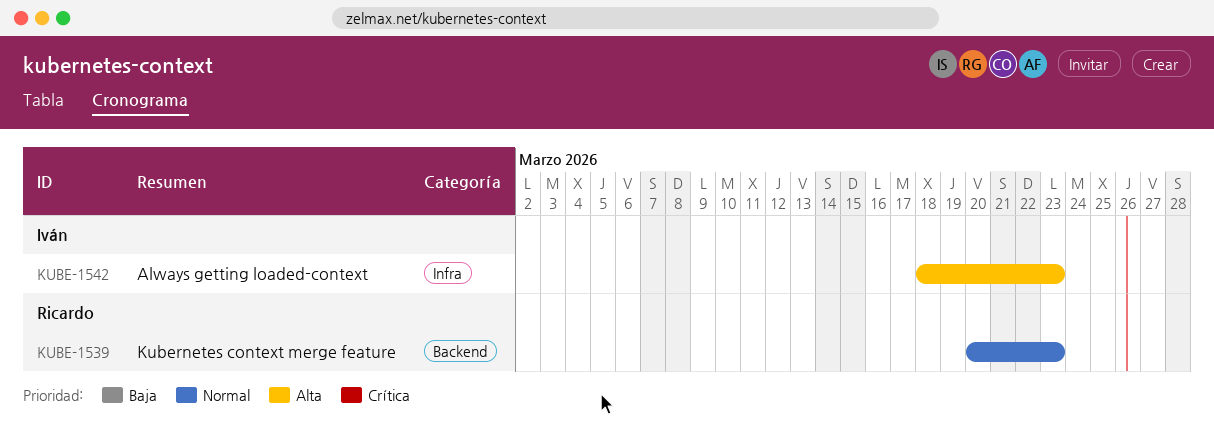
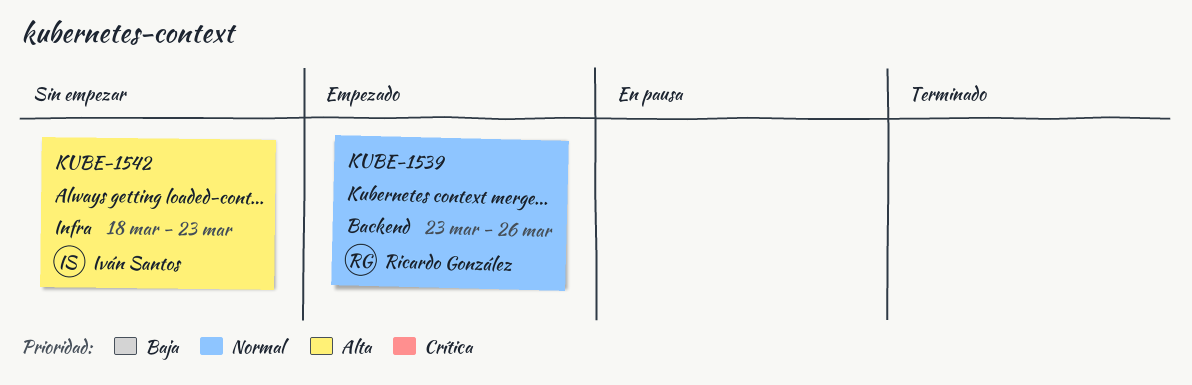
KUBE-1539, start: Mar 20 -> Mar 23
KUBE-1539, due: Mar 23 -> Mar 26

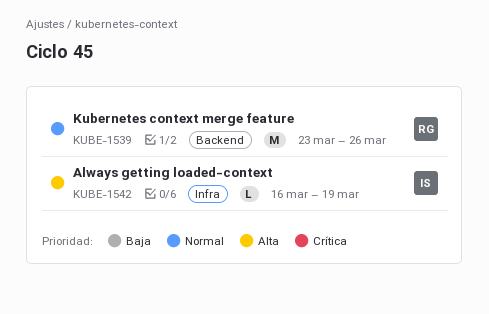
KUBE-1542, start: Mar 18 -> Mar 16
KUBE-1542, due: Mar 23 -> Mar 19

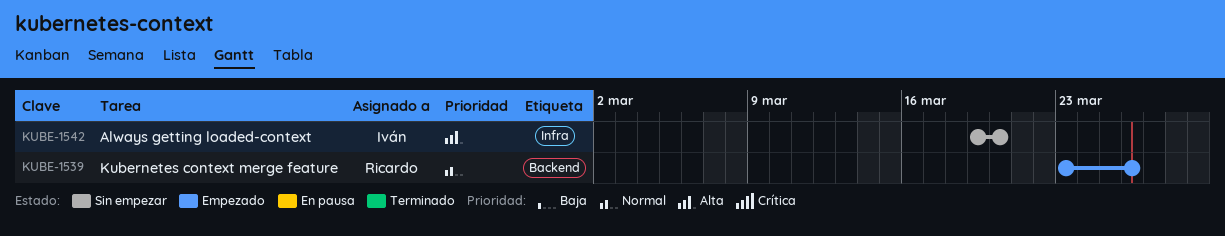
KUBE-1542, start: Mar 16 -> Mar 19
KUBE-1542, due: Mar 19 -> Mar 20

